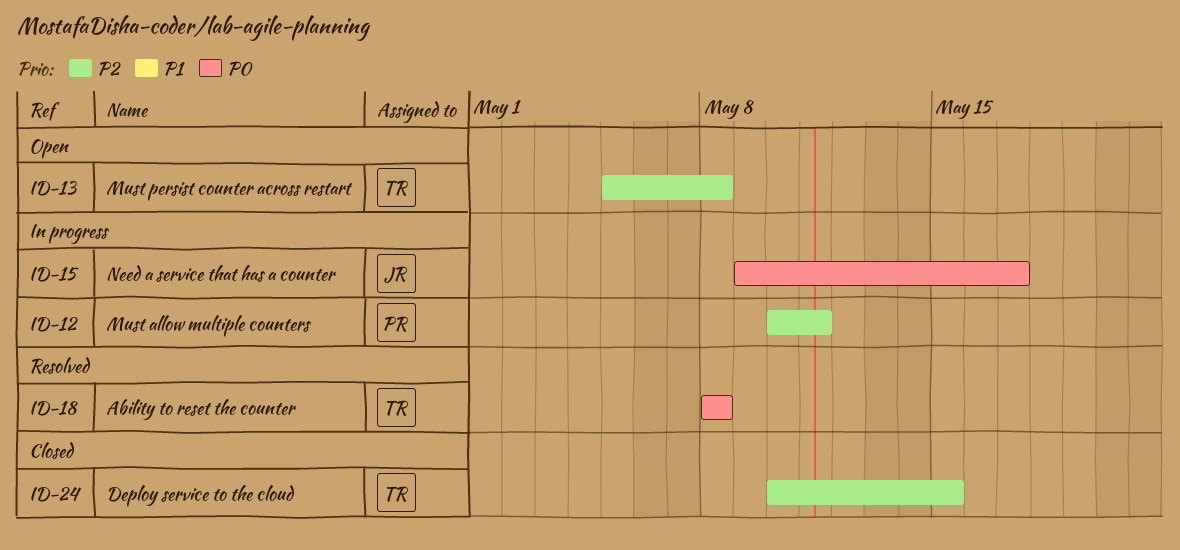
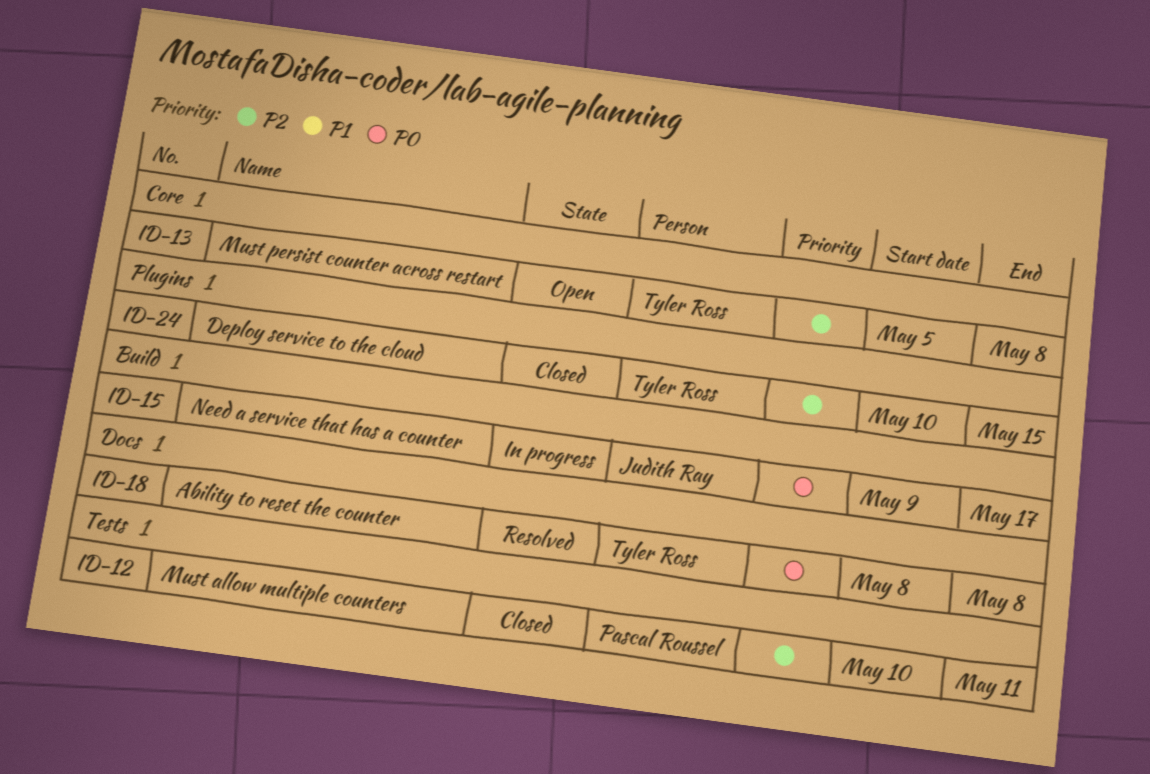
ID-12, status: In progress -> Closed

